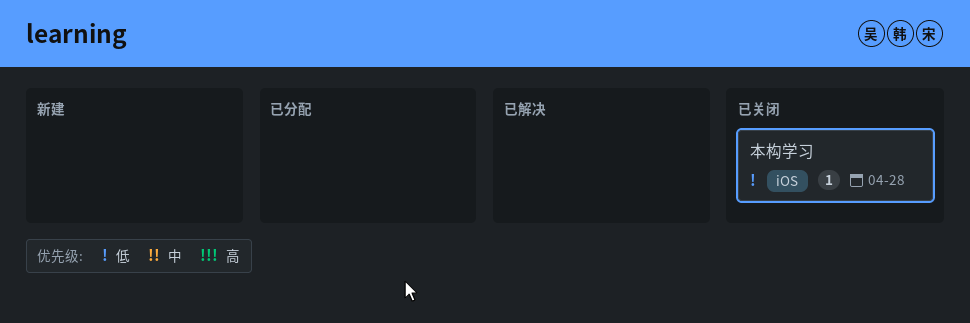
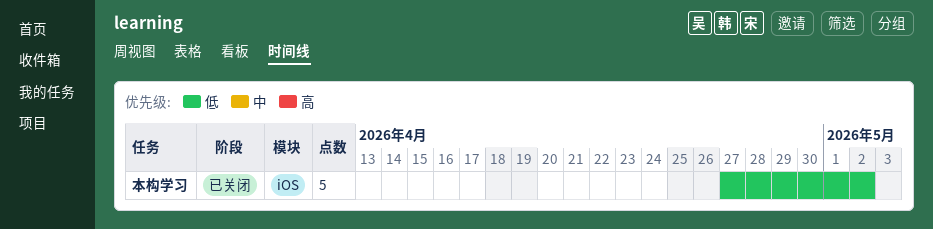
本构学习, estimate: 1 -> 5
本构学习, due: Apr 28 -> May 2

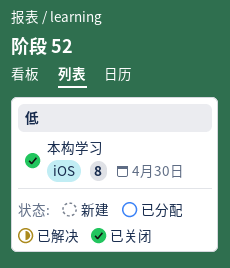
本构学习, estimate: 5 -> 8
本构学习, due: May 2 -> Apr 30

